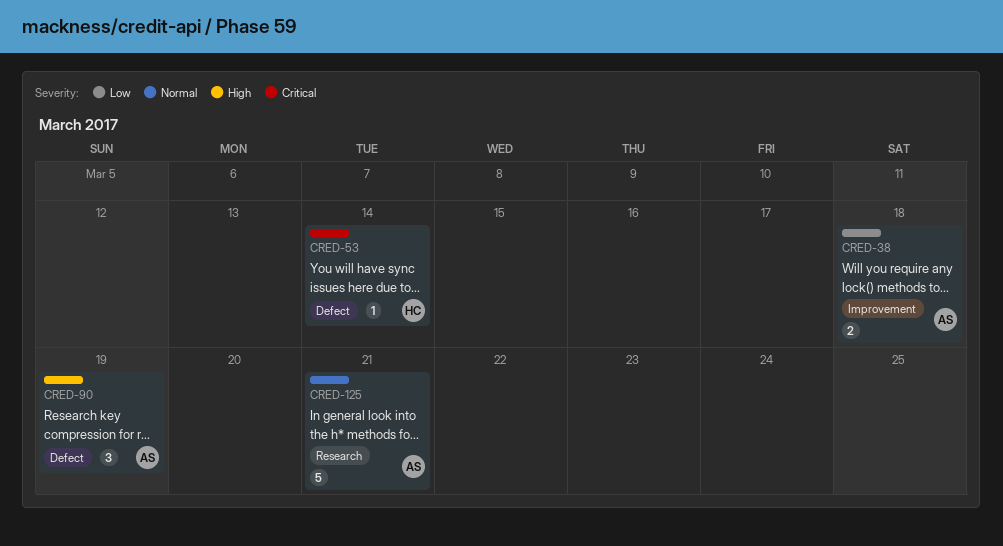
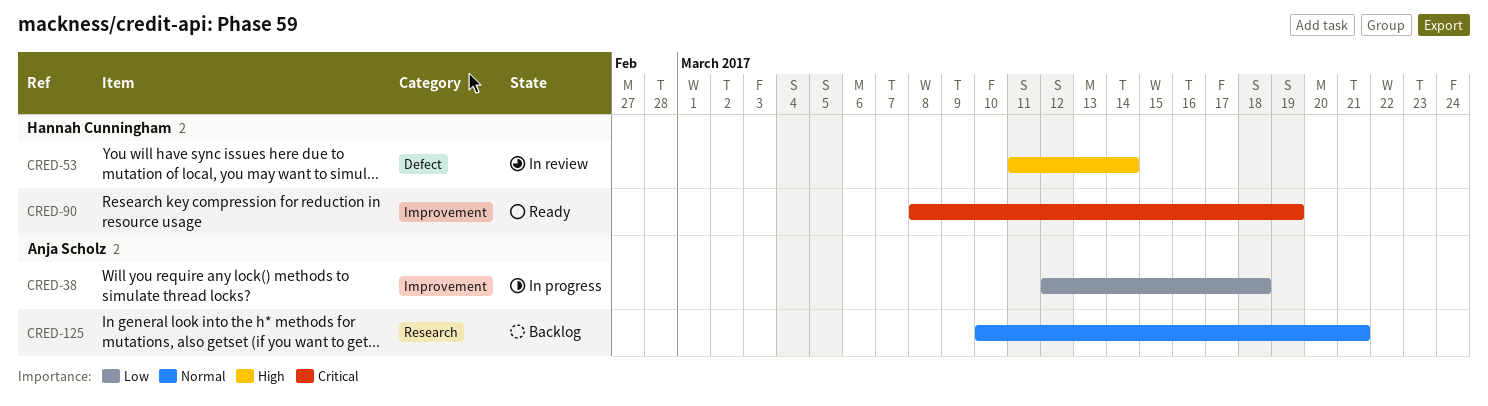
CRED-53, priority: Critical -> High
CRED-90, owner: Anja Scholz -> Hannah Cunningham
CRED-90, priority: High -> Critical
CRED-90, label: Defect -> Improvement

